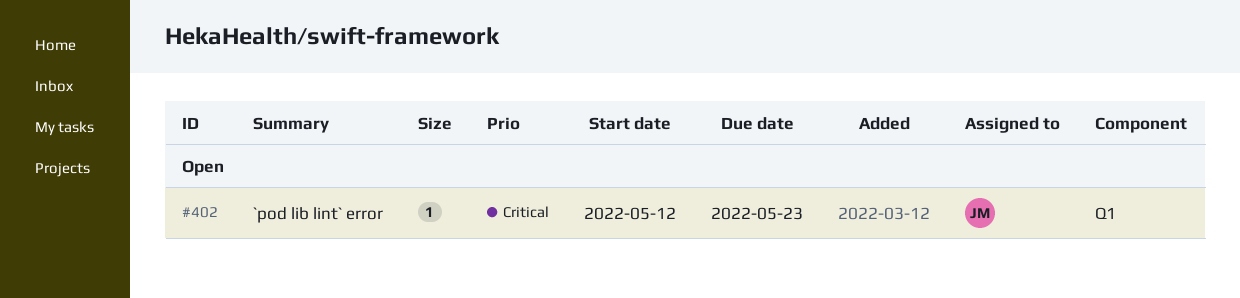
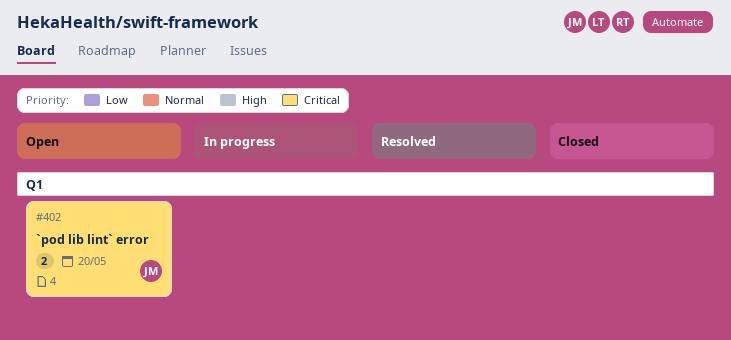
#402, estimate: 1 -> 2
#402, due: May 23 -> May 20

